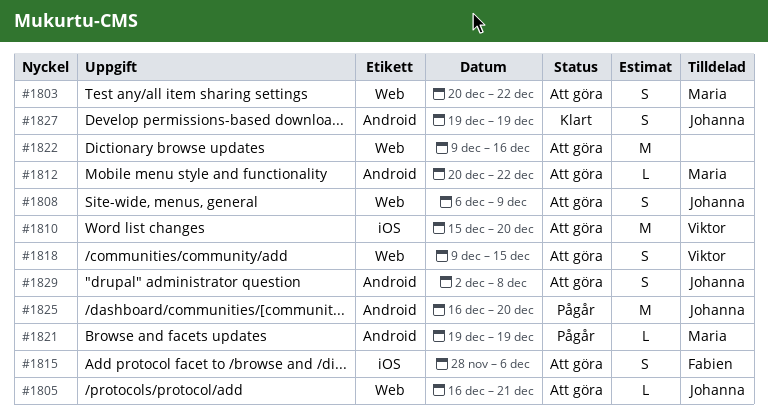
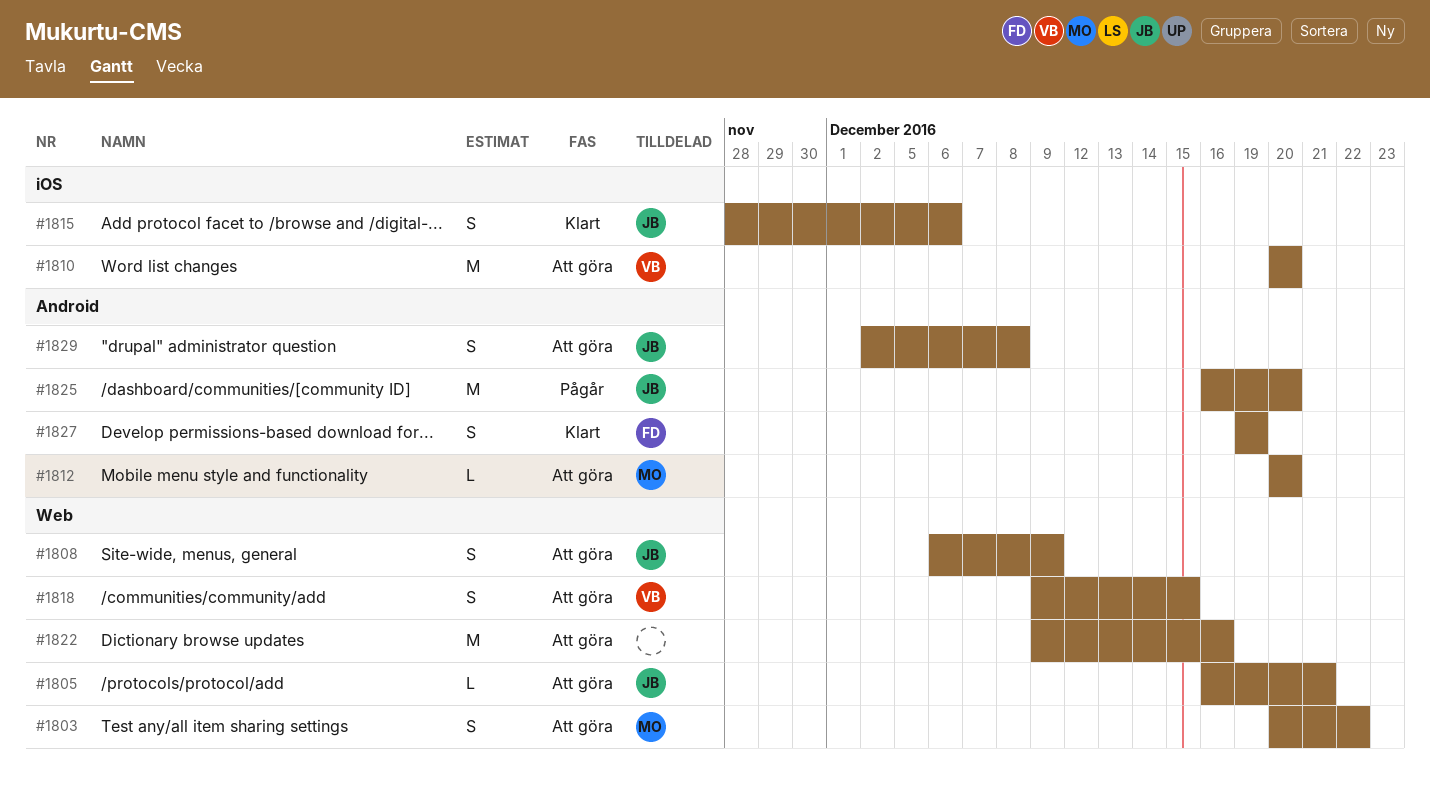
#1810, start: Dec 15 -> Dec 20
#1812, due: Dec 22 -> Dec 20
#1815, status: Att göra -> Klart
#1815, owner: Fabien -> Johanna
#1821: present -> none
#1827, owner: Johanna -> Fabien

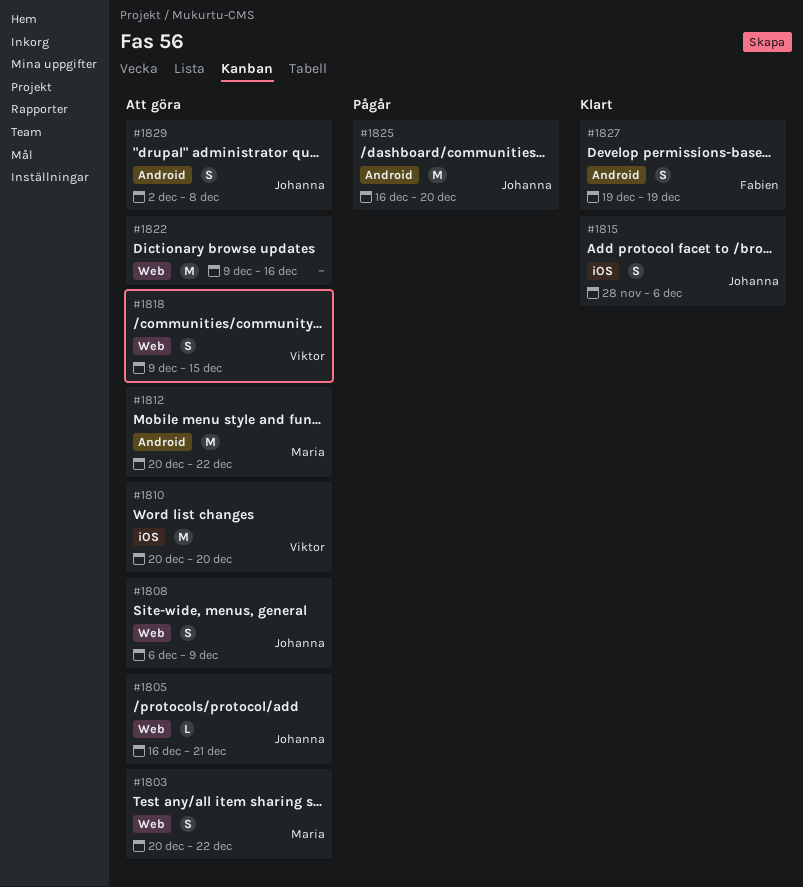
#1812, estimate: L -> M
#1812, due: Dec 20 -> Dec 22

